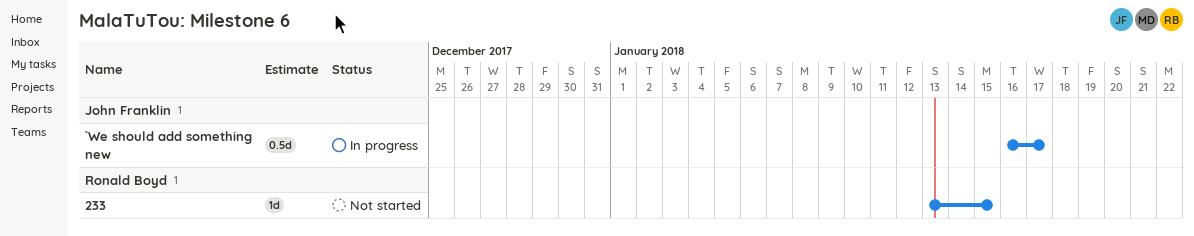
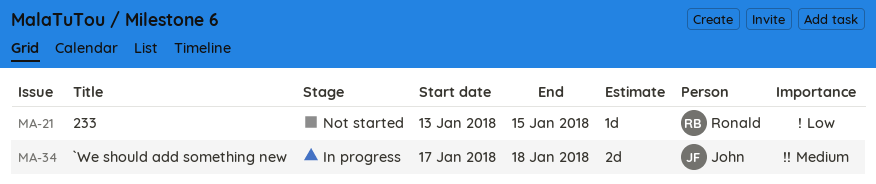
`We should add something new, estimate: 0.5d -> 2d
`We should add something new, start: Jan 16 -> Jan 17
`We should add something new, due: Jan 17 -> Jan 18

